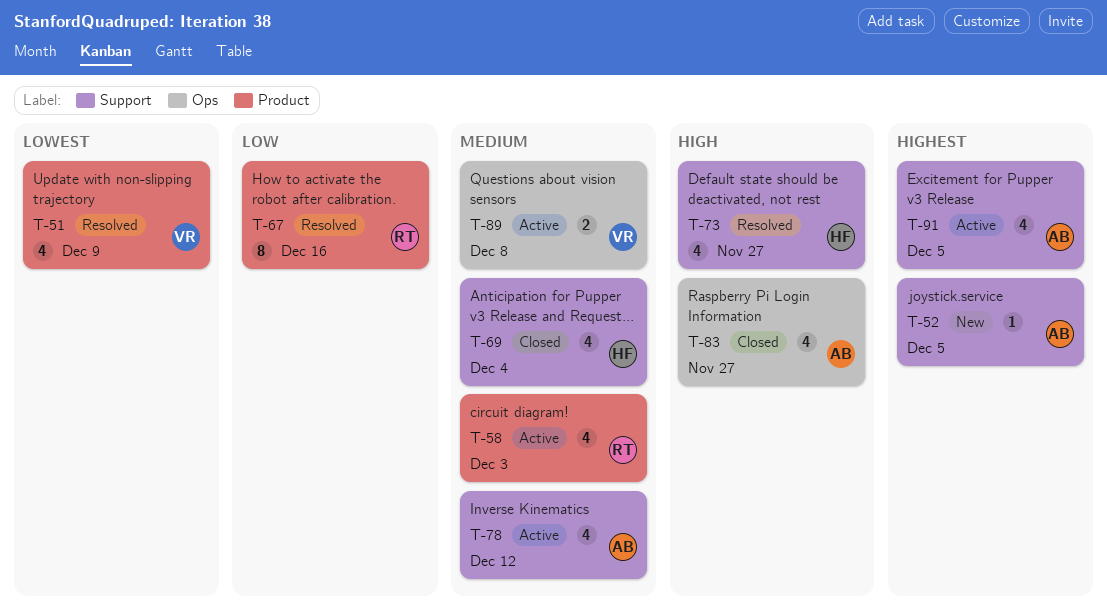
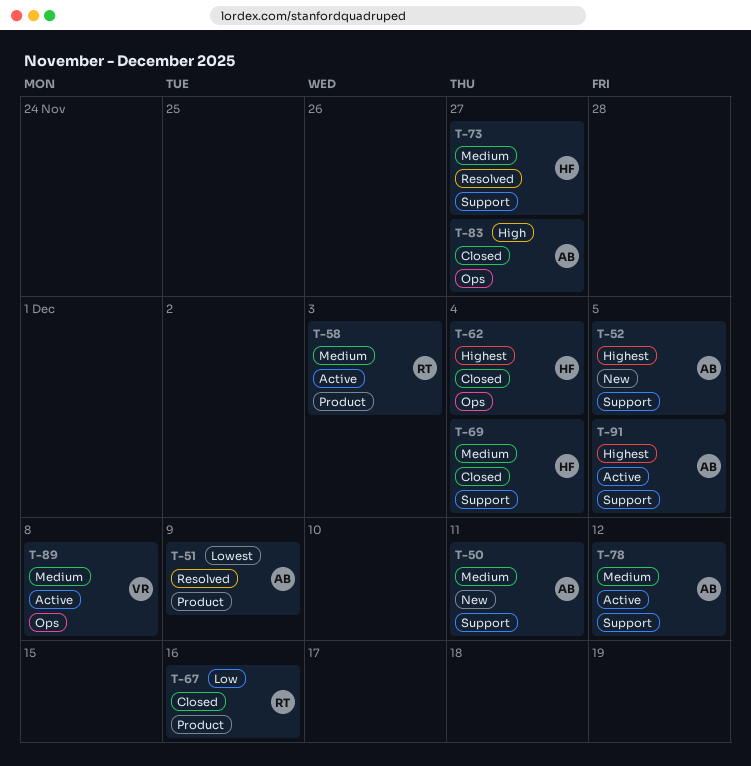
T-50: none -> present
T-51, owner: VR -> AB
T-62: none -> present
T-67, status: Resolved -> Closed
T-73, priority: High -> Medium

